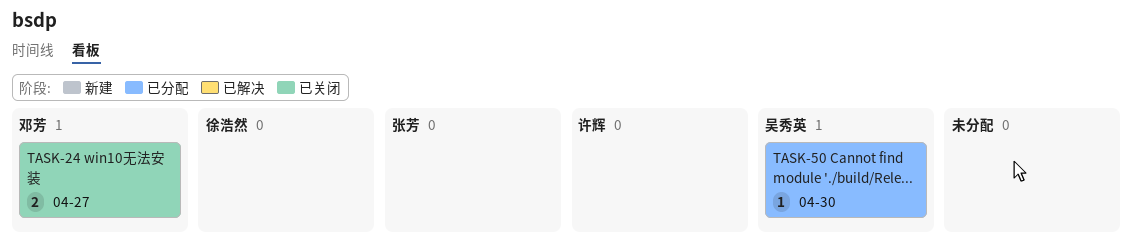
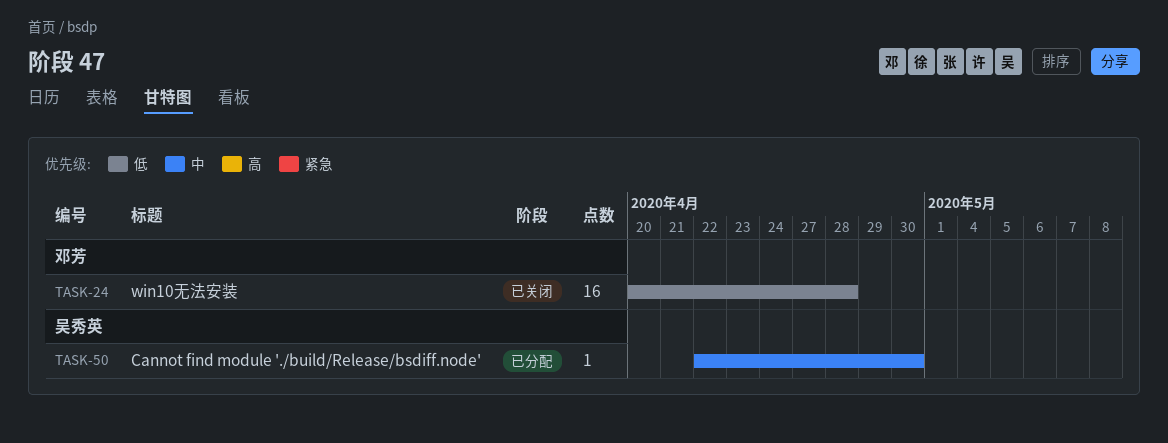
TASK-24, estimate: 2 -> 16
TASK-24, due: Apr 27 -> Apr 28

